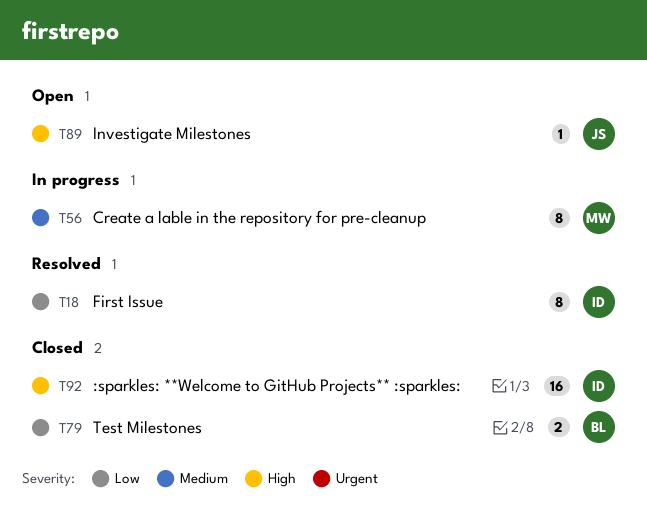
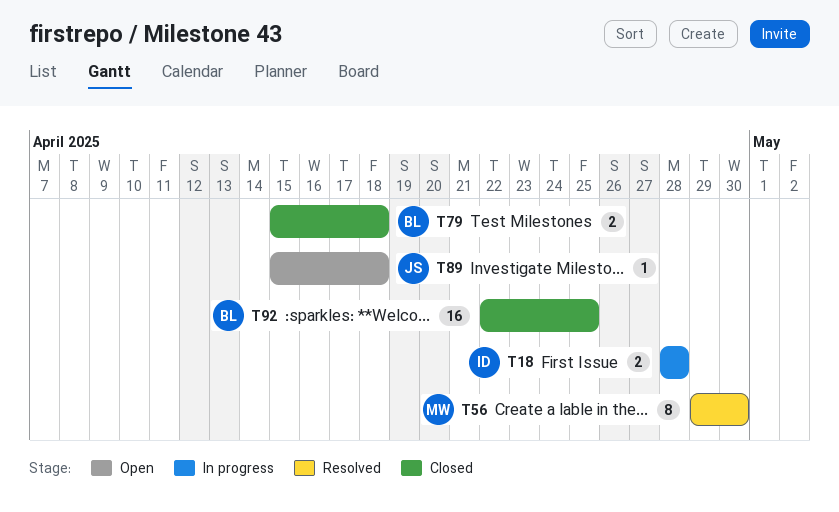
T18, status: Resolved -> In progress
T18, estimate: 8 -> 2
T56, status: In progress -> Resolved
T92, owner: ID -> BL

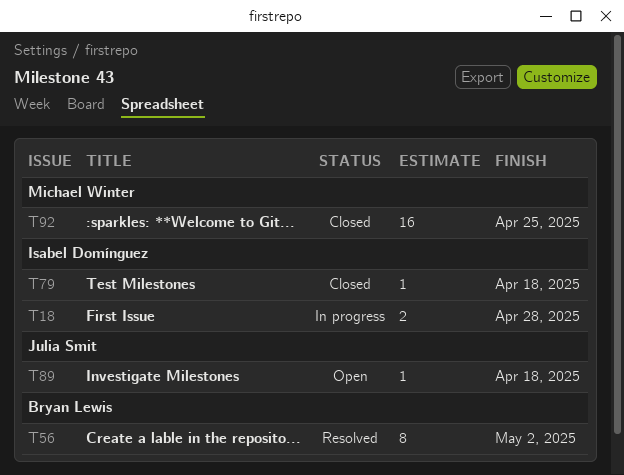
T56, owner: Michael Winter -> Bryan Lewis
T56, due: Apr 30 -> May 2
T79, owner: Bryan Lewis -> Isabel Domínguez
T79, estimate: 2 -> 1
T92, owner: Bryan Lewis -> Michael Winter

